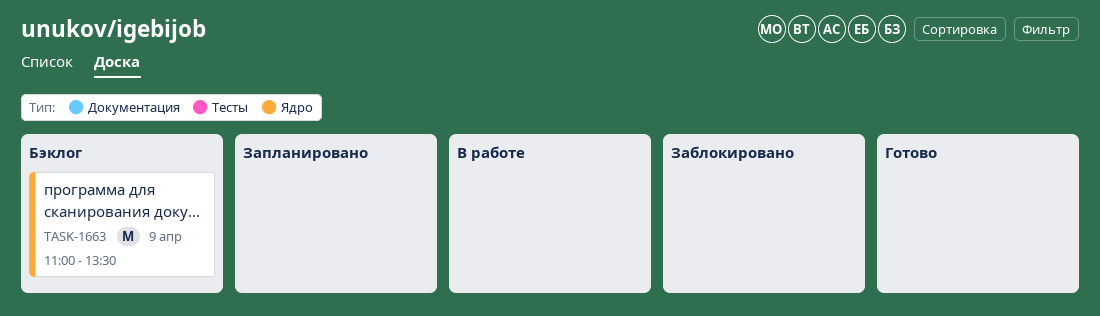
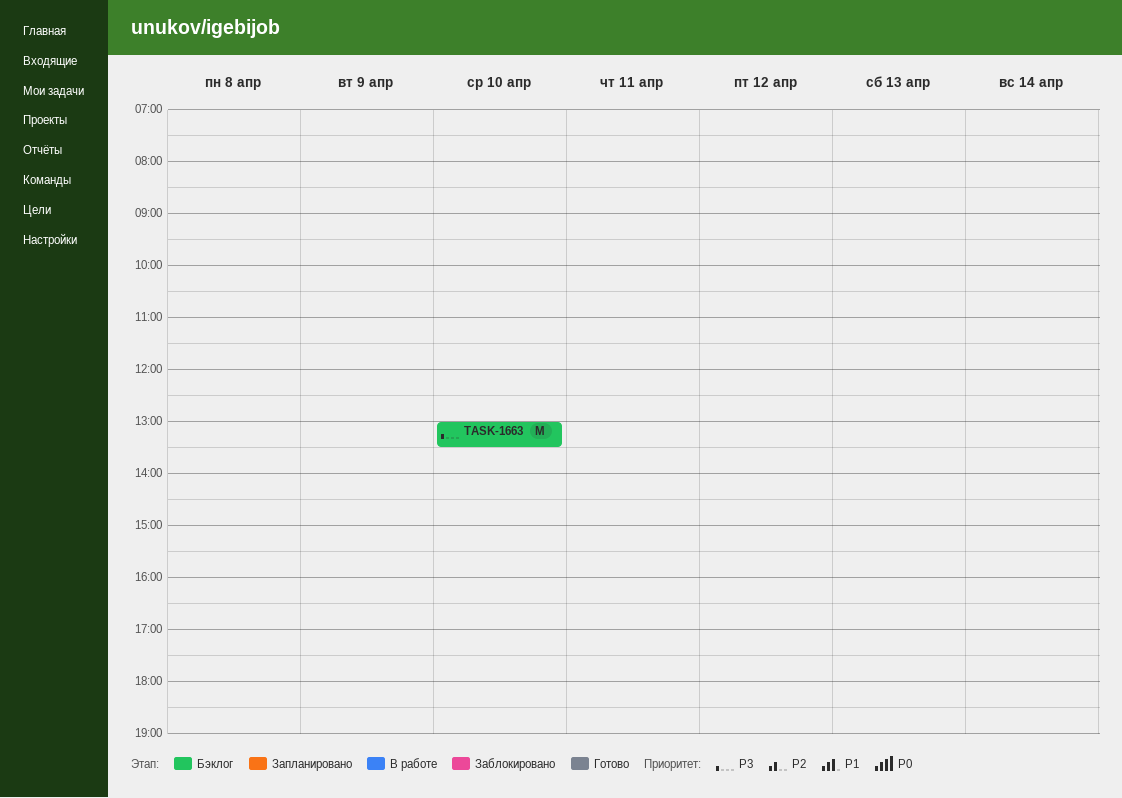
TASK-1663, day: Apr 9 -> Apr 10
TASK-1663, begins: 11:00 -> 13:00

